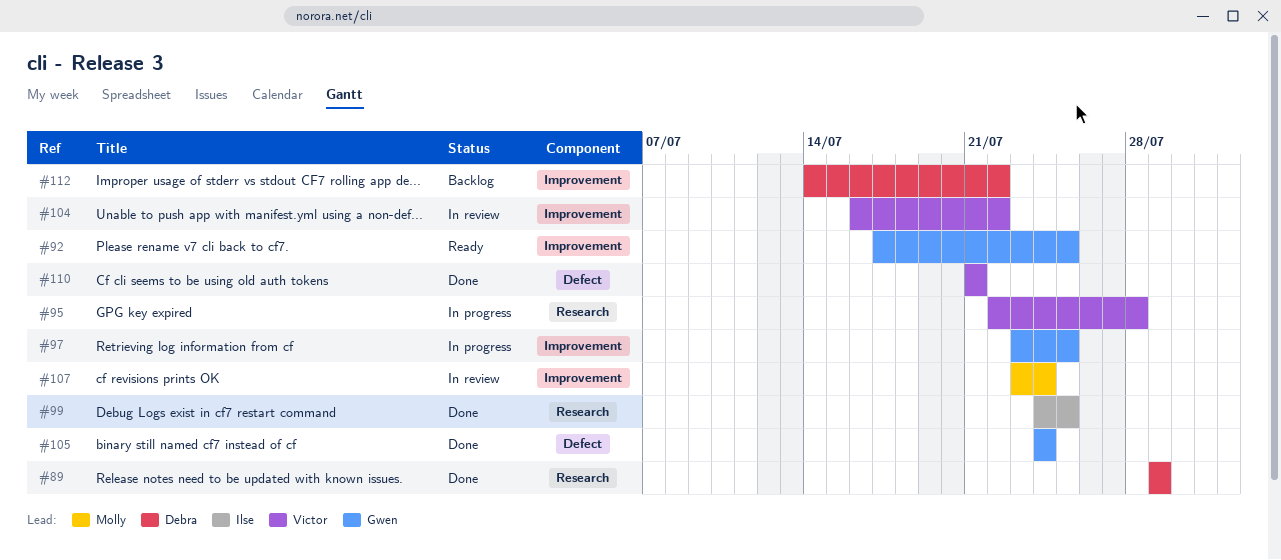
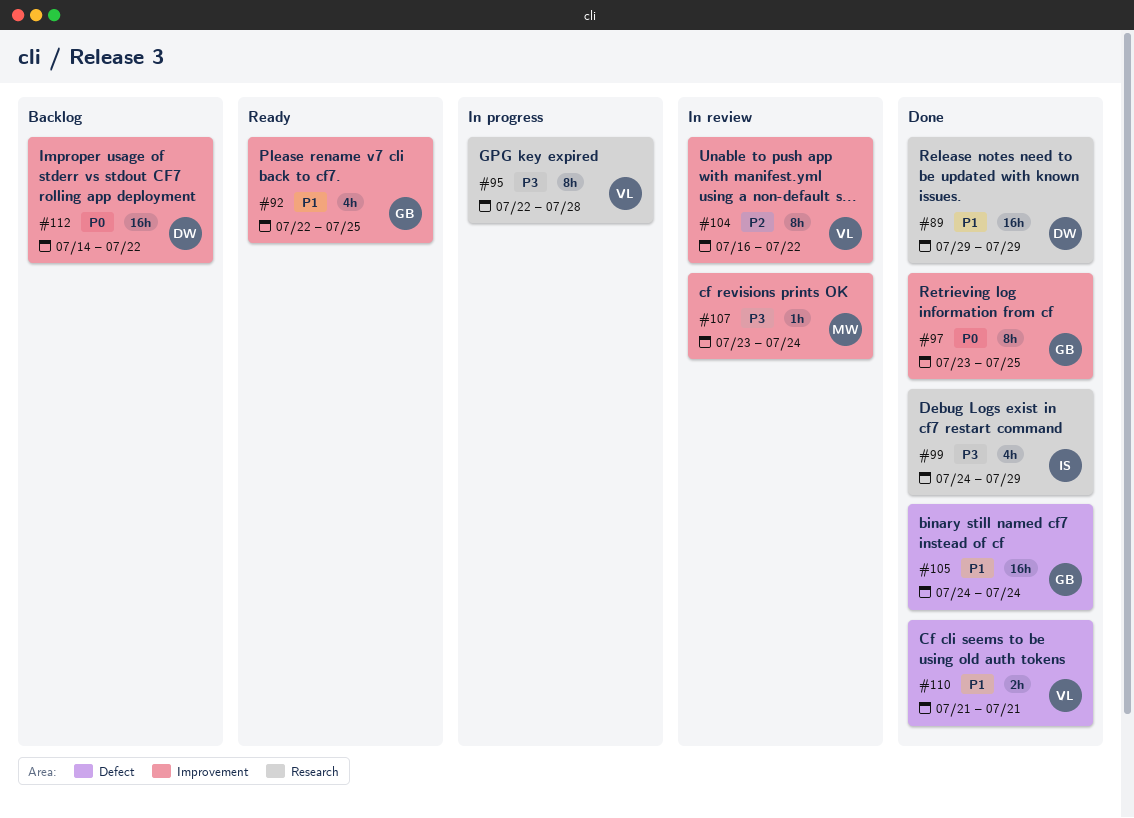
#92, start: Jul 17 -> Jul 22
#97, status: In progress -> Done
#99, due: Jul 25 -> Jul 29

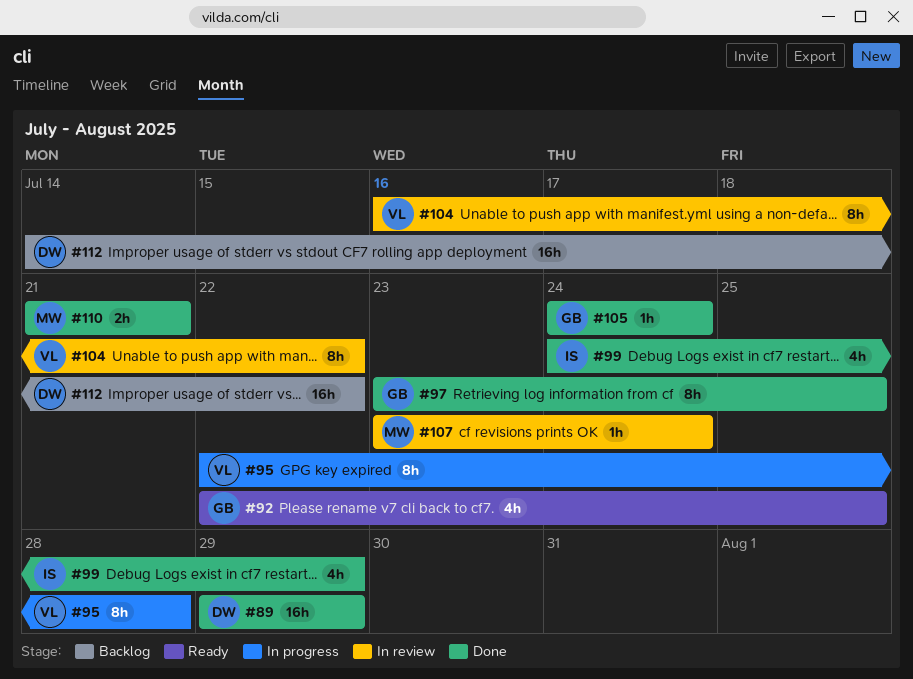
#105, estimate: 16h -> 1h
#110, owner: VL -> MW

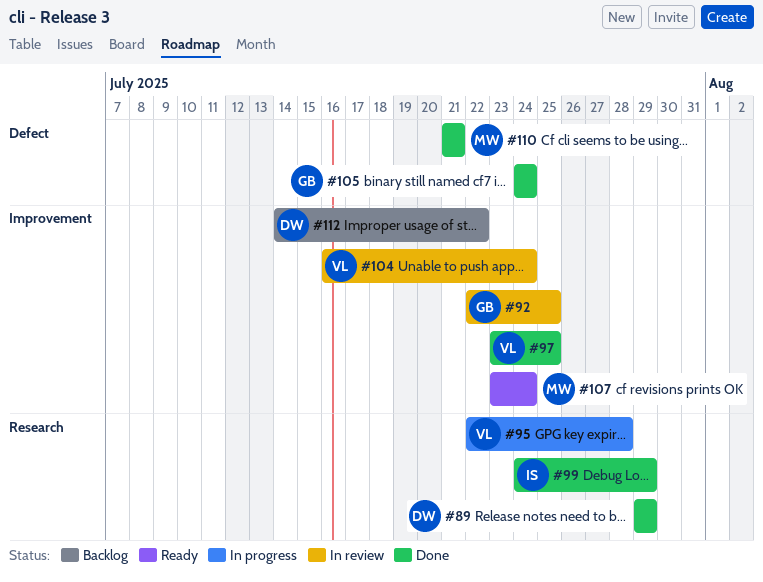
#92, status: Ready -> In review
#97, owner: GB -> VL
#104, due: Jul 22 -> Jul 24
#107, status: In review -> Ready

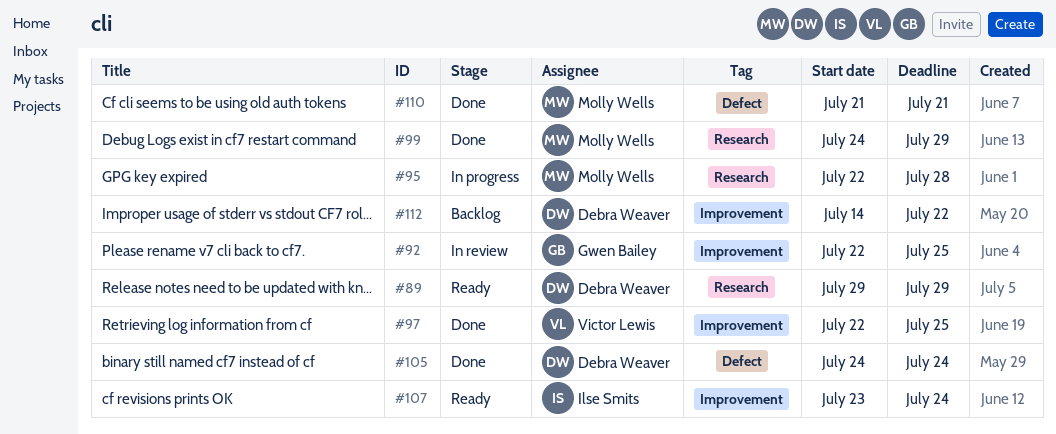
#89, status: Done -> Ready
#95, owner: Victor Lewis -> Molly Wells
#97, start: Jul 23 -> Jul 22
#99, owner: Ilse Smits -> Molly Wells
#104: present -> none
#105, owner: Gwen Bailey -> Debra Weaver
#107, owner: Molly Wells -> Ilse Smits

